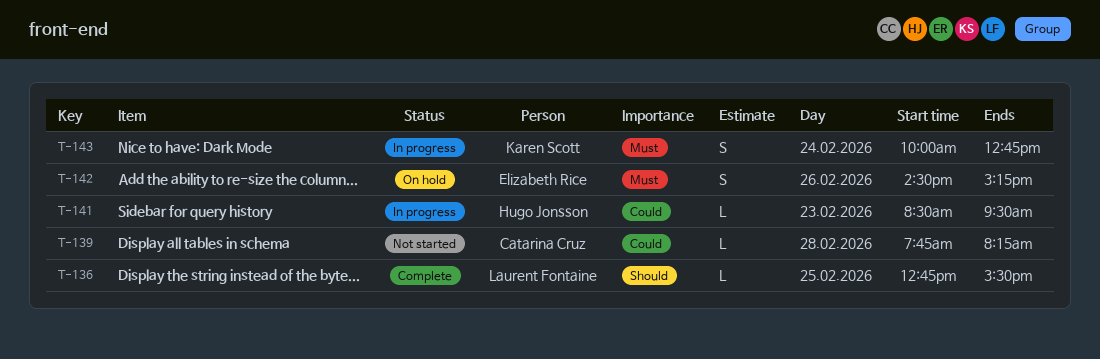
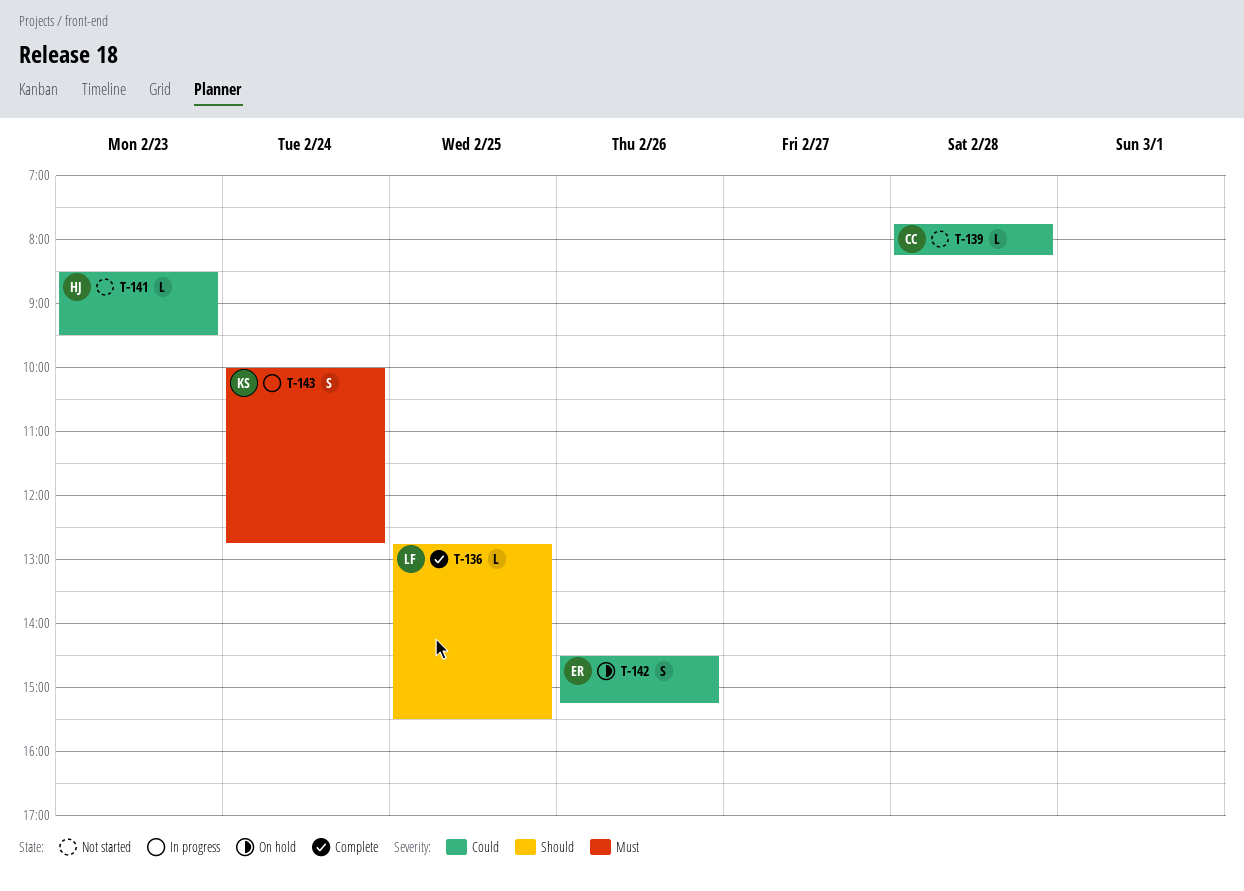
T-141, status: In progress -> Not started
T-142, priority: Must -> Could

